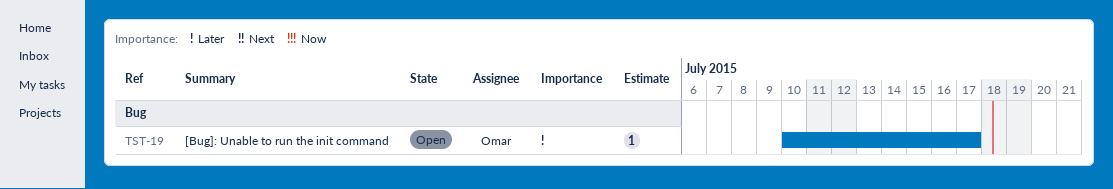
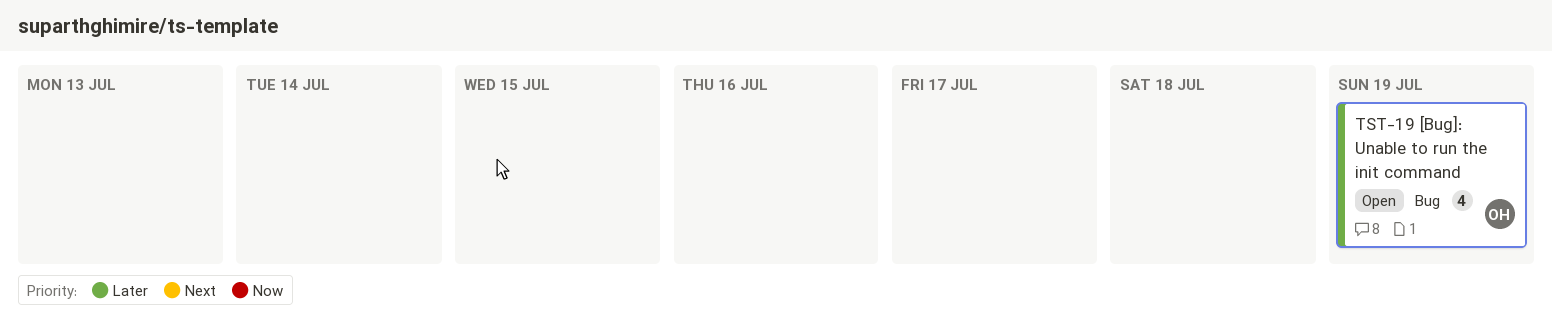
TST-19, estimate: 1 -> 4
TST-19, due: Jul 17 -> Jul 19

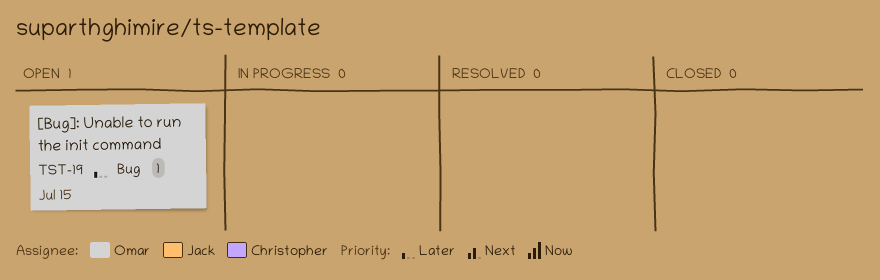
TST-19, estimate: 4 -> 1
TST-19, due: Jul 19 -> Jul 15

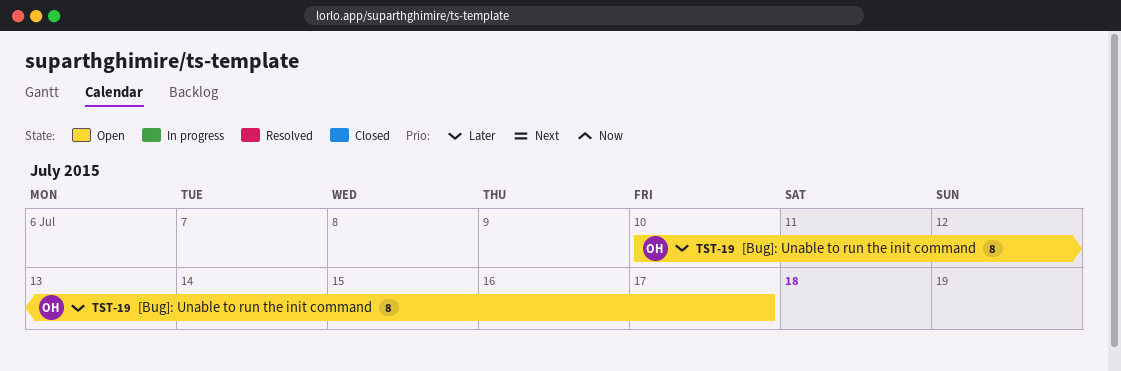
TST-19, estimate: 1 -> 8
TST-19, due: Jul 15 -> Jul 17

